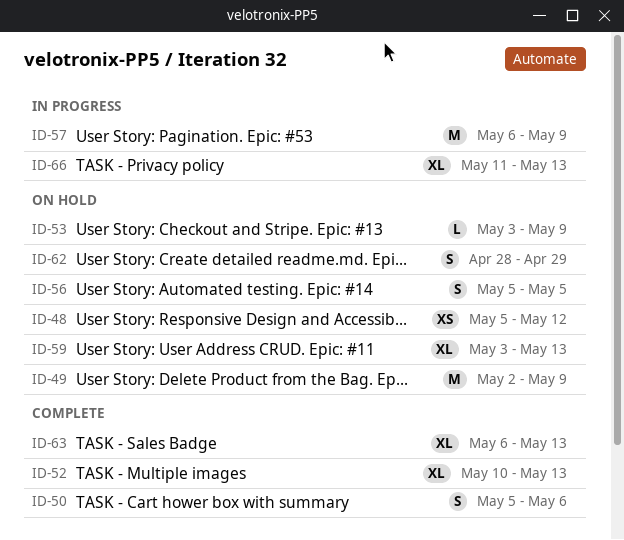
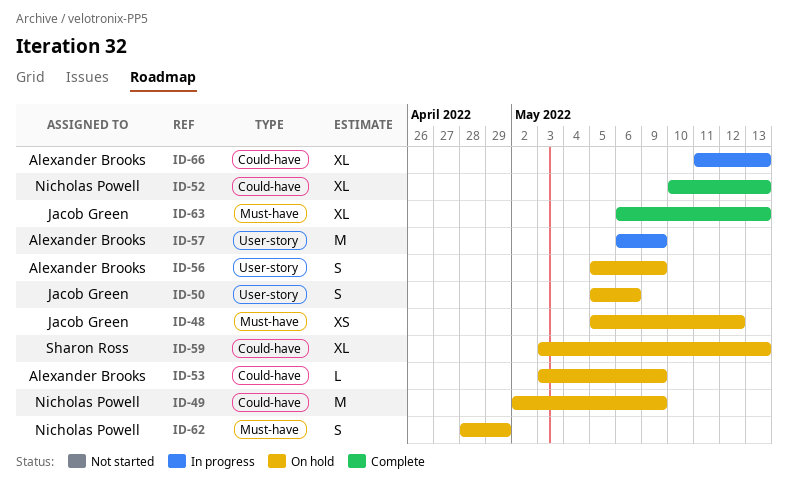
ID-50, status: Complete -> On hold
ID-56, due: May 5 -> May 9

